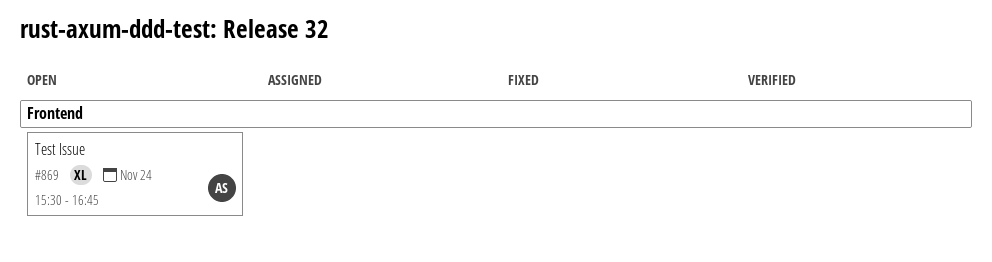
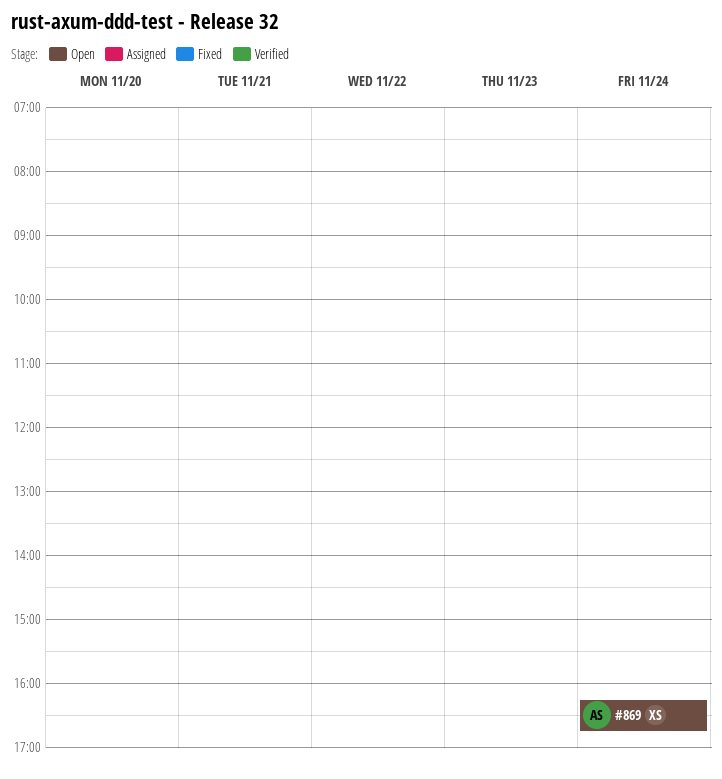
#869, estimate: XL -> XS
#869, begins: 15:30 -> 16:15

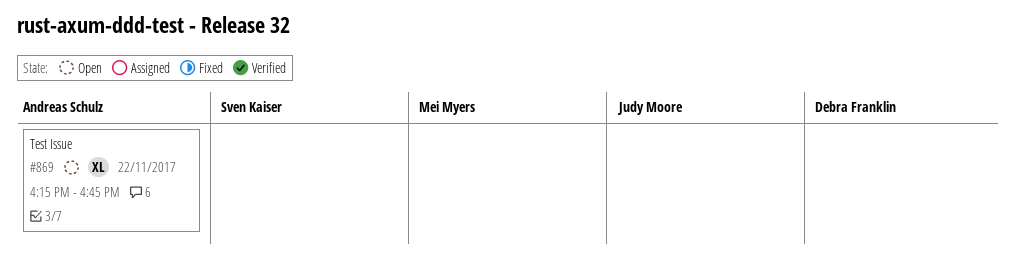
#869, estimate: XS -> XL
#869, day: Nov 24 -> Nov 22

